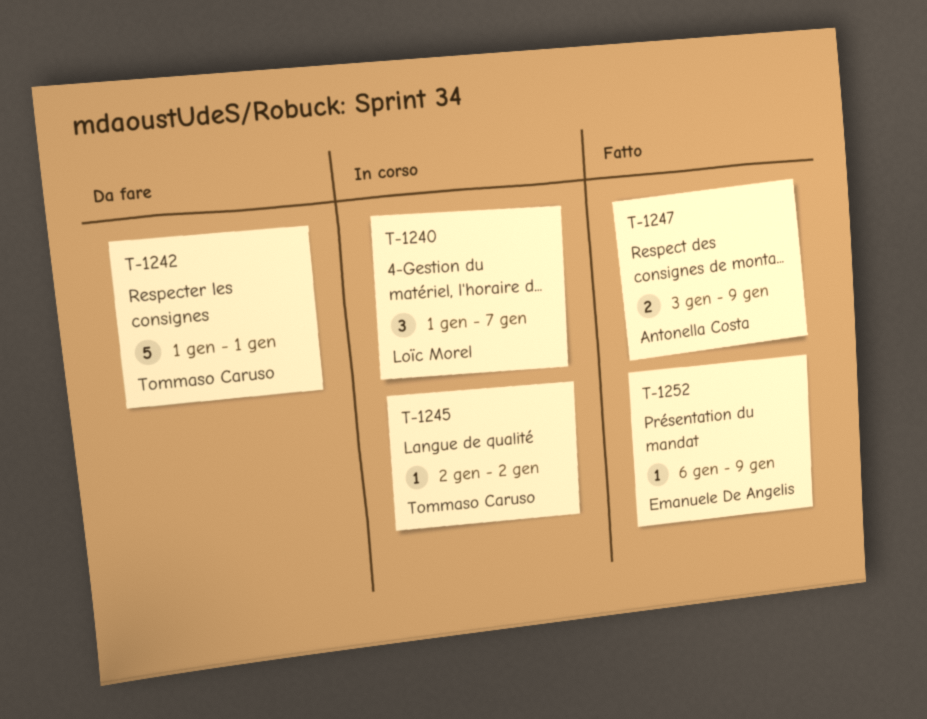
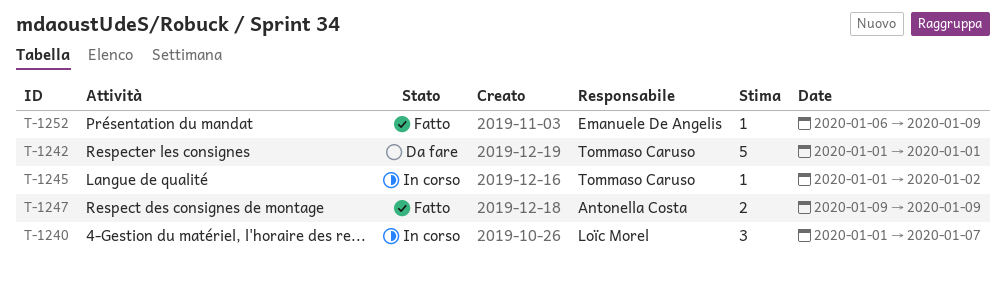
T-1245, start: Jan 2 -> Jan 1
T-1247, start: Jan 3 -> Jan 9

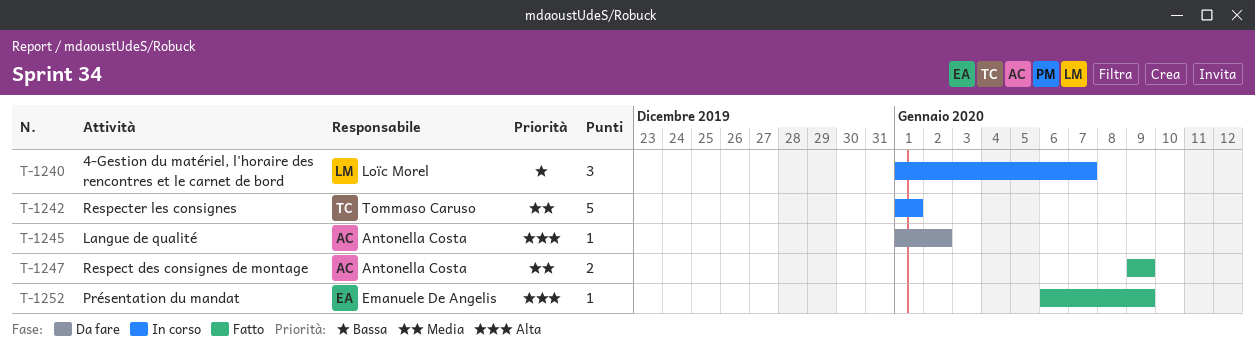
T-1242, status: Da fare -> In corso
T-1245, status: In corso -> Da fare
T-1245, owner: Tommaso Caruso -> Antonella Costa

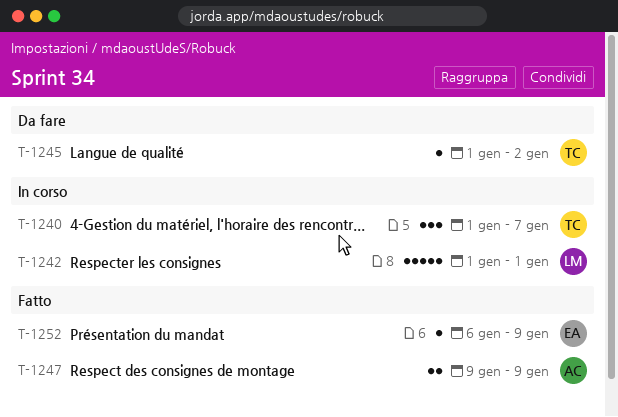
T-1240, owner: Loïc Morel -> Tommaso Caruso
T-1242, owner: Tommaso Caruso -> Loïc Morel
T-1245, owner: Antonella Costa -> Tommaso Caruso

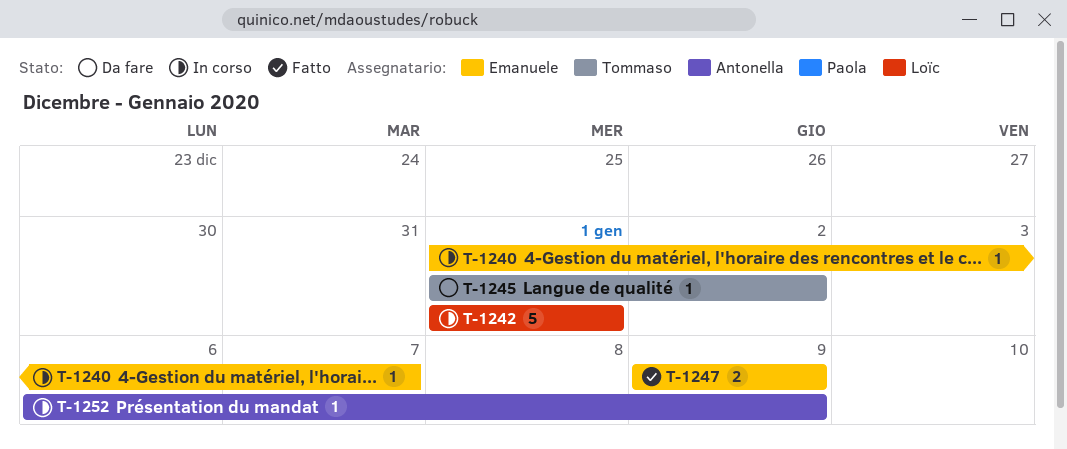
T-1240, owner: Tommaso -> Emanuele
T-1240, estimate: 3 -> 1
T-1247, owner: Antonella -> Emanuele
T-1252, status: Fatto -> In corso
T-1252, owner: Emanuele -> Antonella

